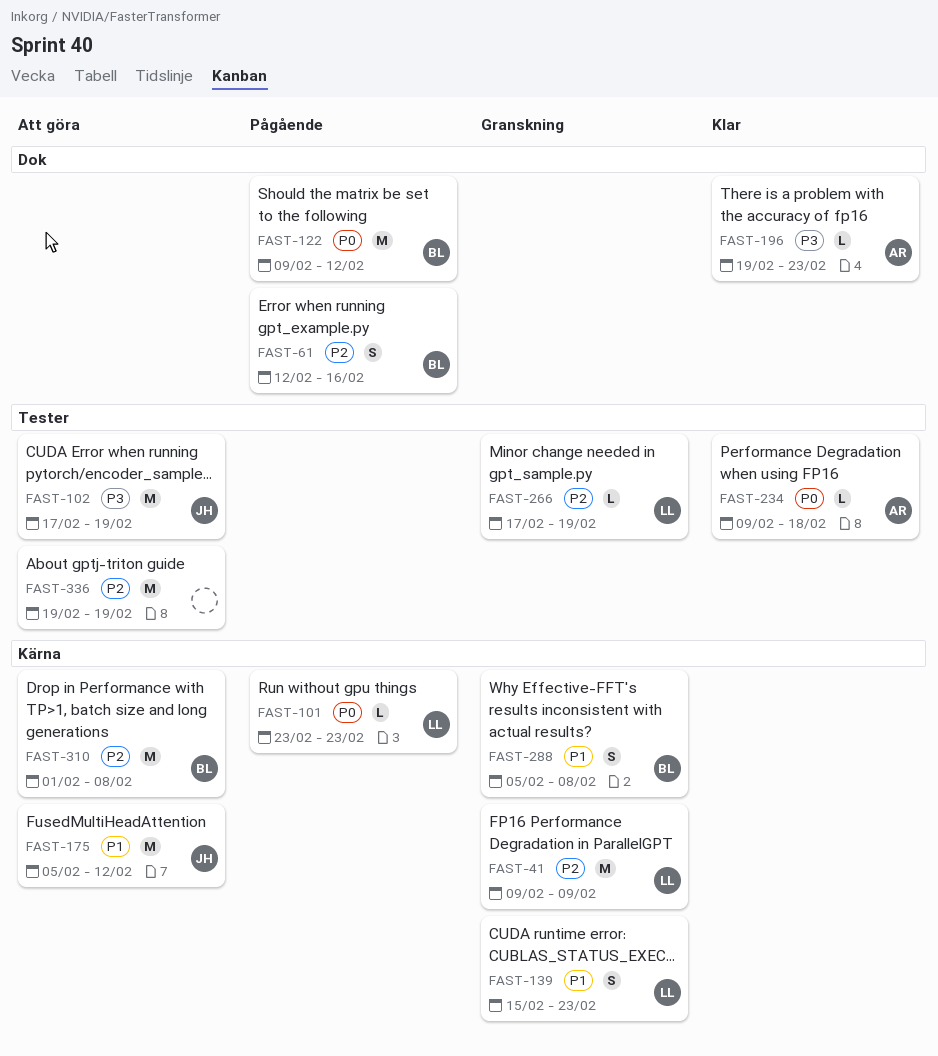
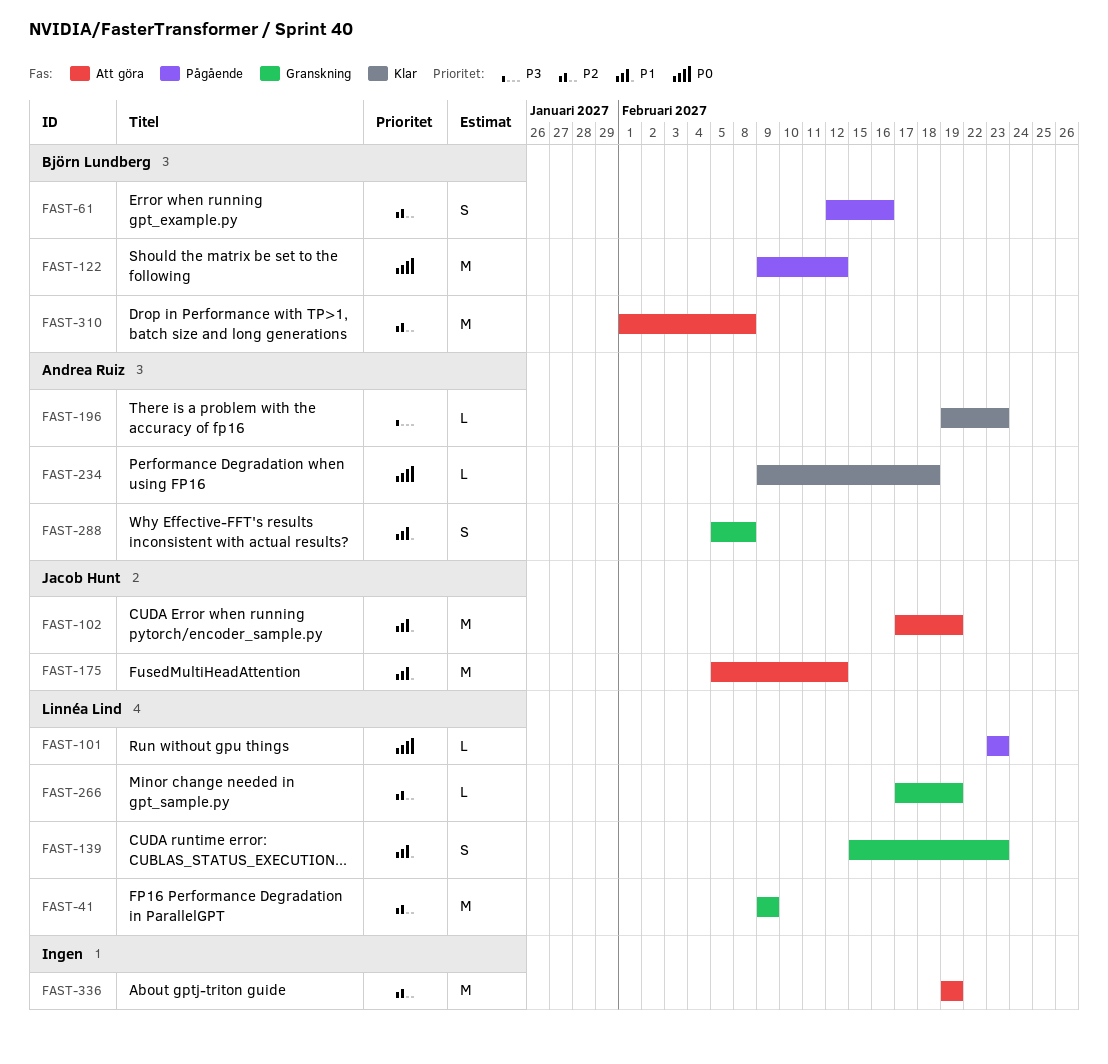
FAST-102, priority: P3 -> P1
FAST-288, owner: Björn Lundberg -> Andrea Ruiz

